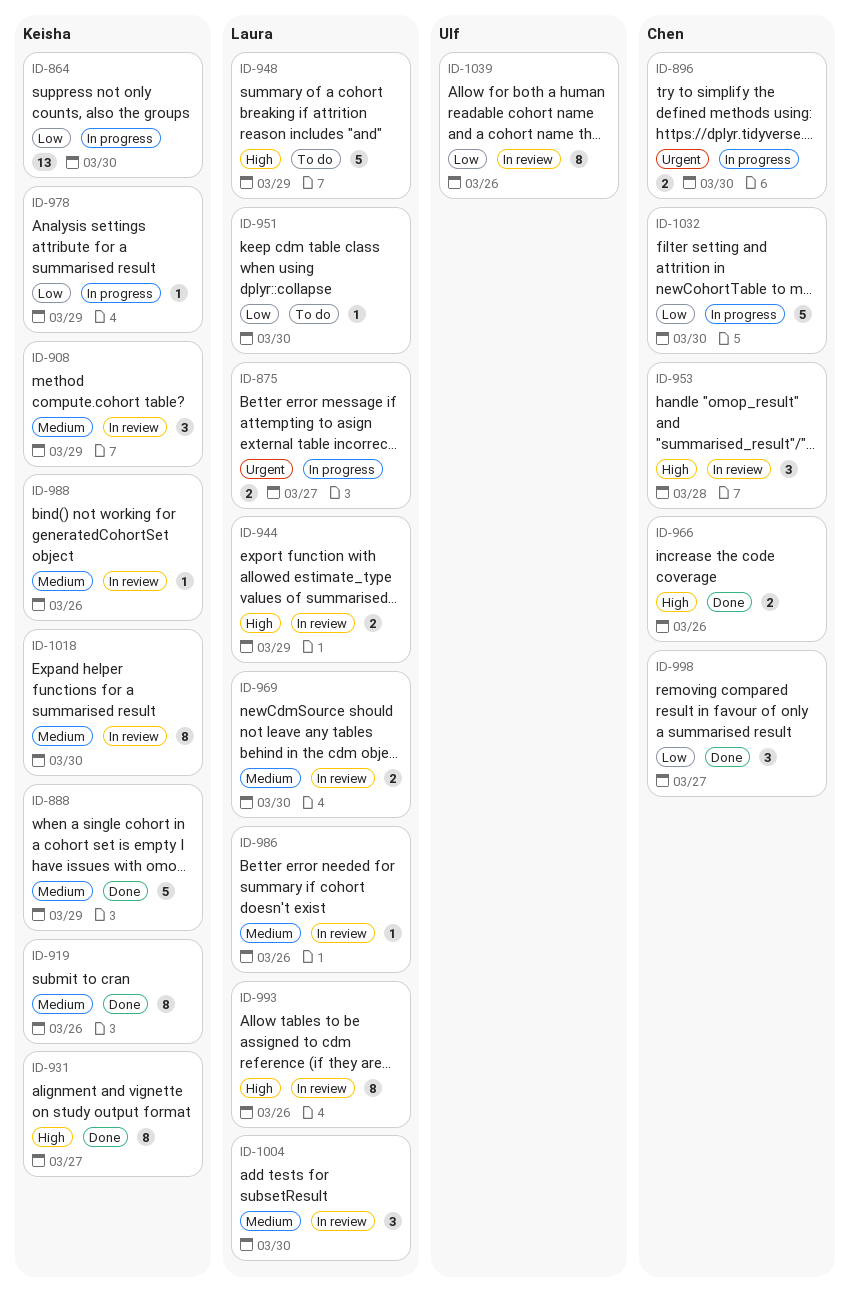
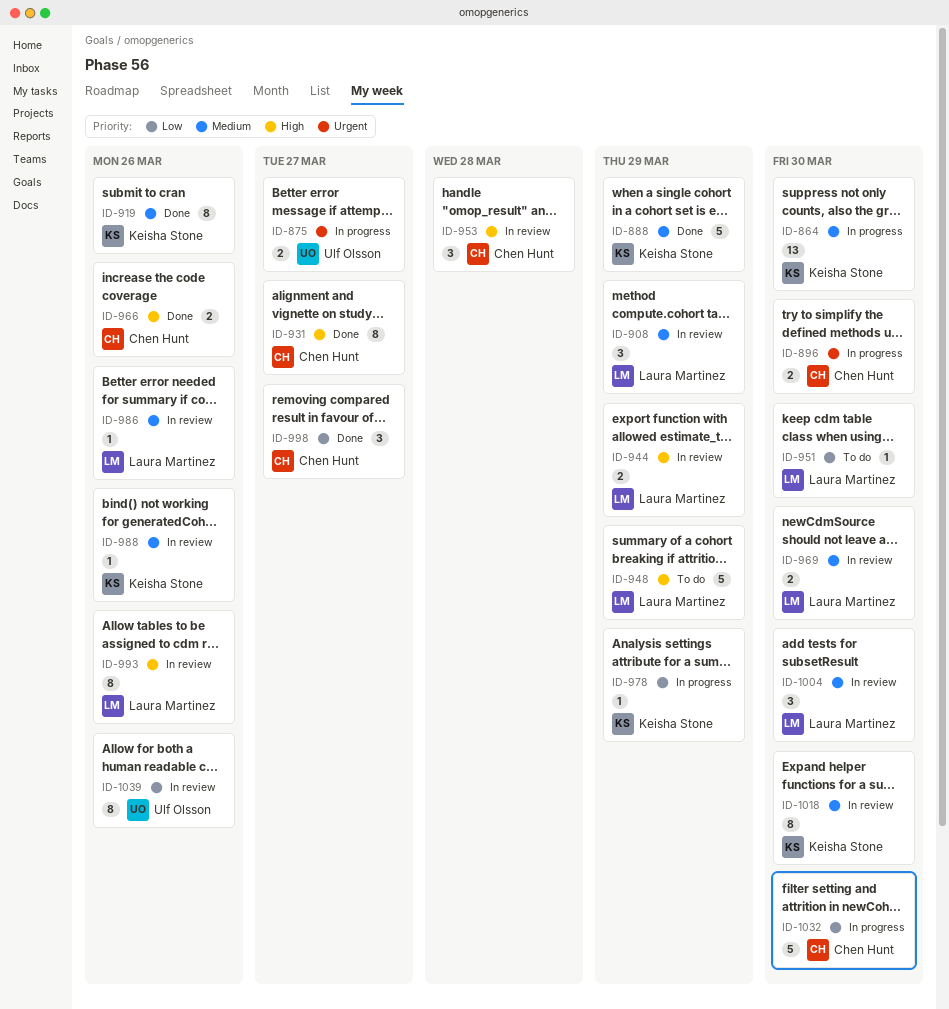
ID-864, priority: Low -> Medium
ID-875, owner: Laura Martinez -> Ulf Olsson
ID-908, owner: Keisha Stone -> Laura Martinez
ID-931, owner: Keisha Stone -> Chen Hunt

